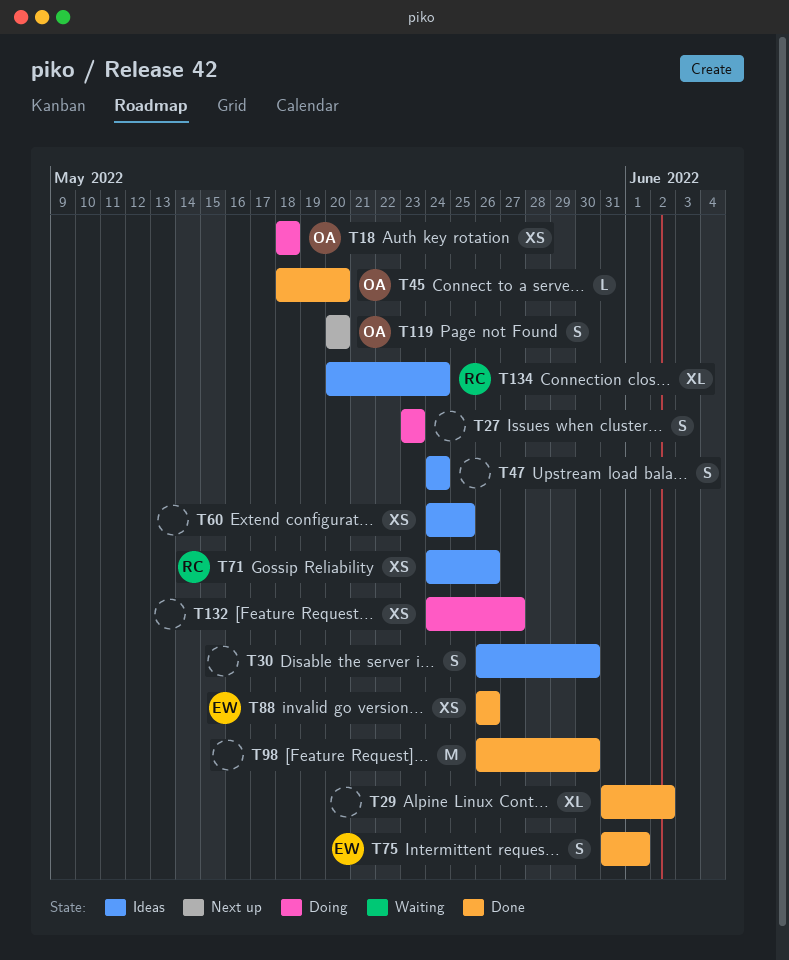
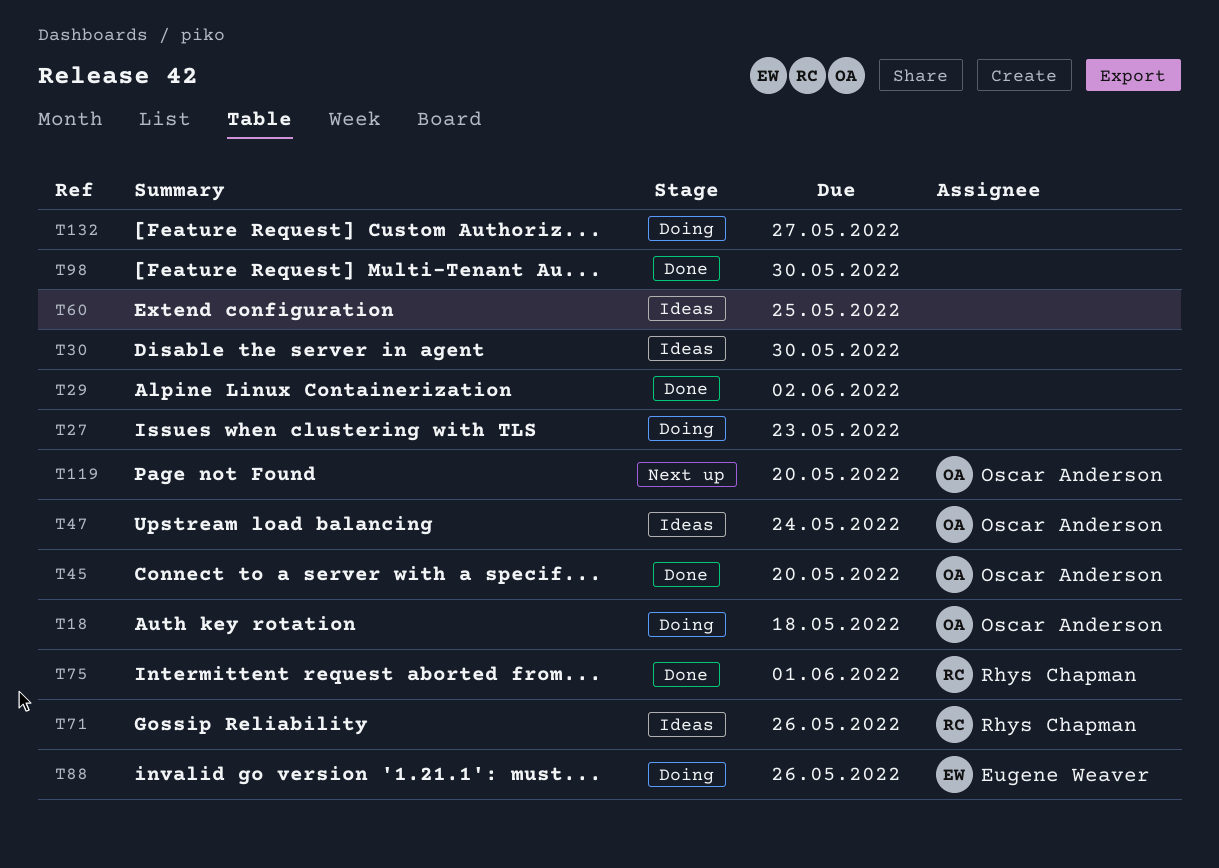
T47, owner: none -> Oscar Anderson
T75, owner: Eugene Weaver -> Rhys Chapman
T88, status: Done -> Doing
T134: present -> none

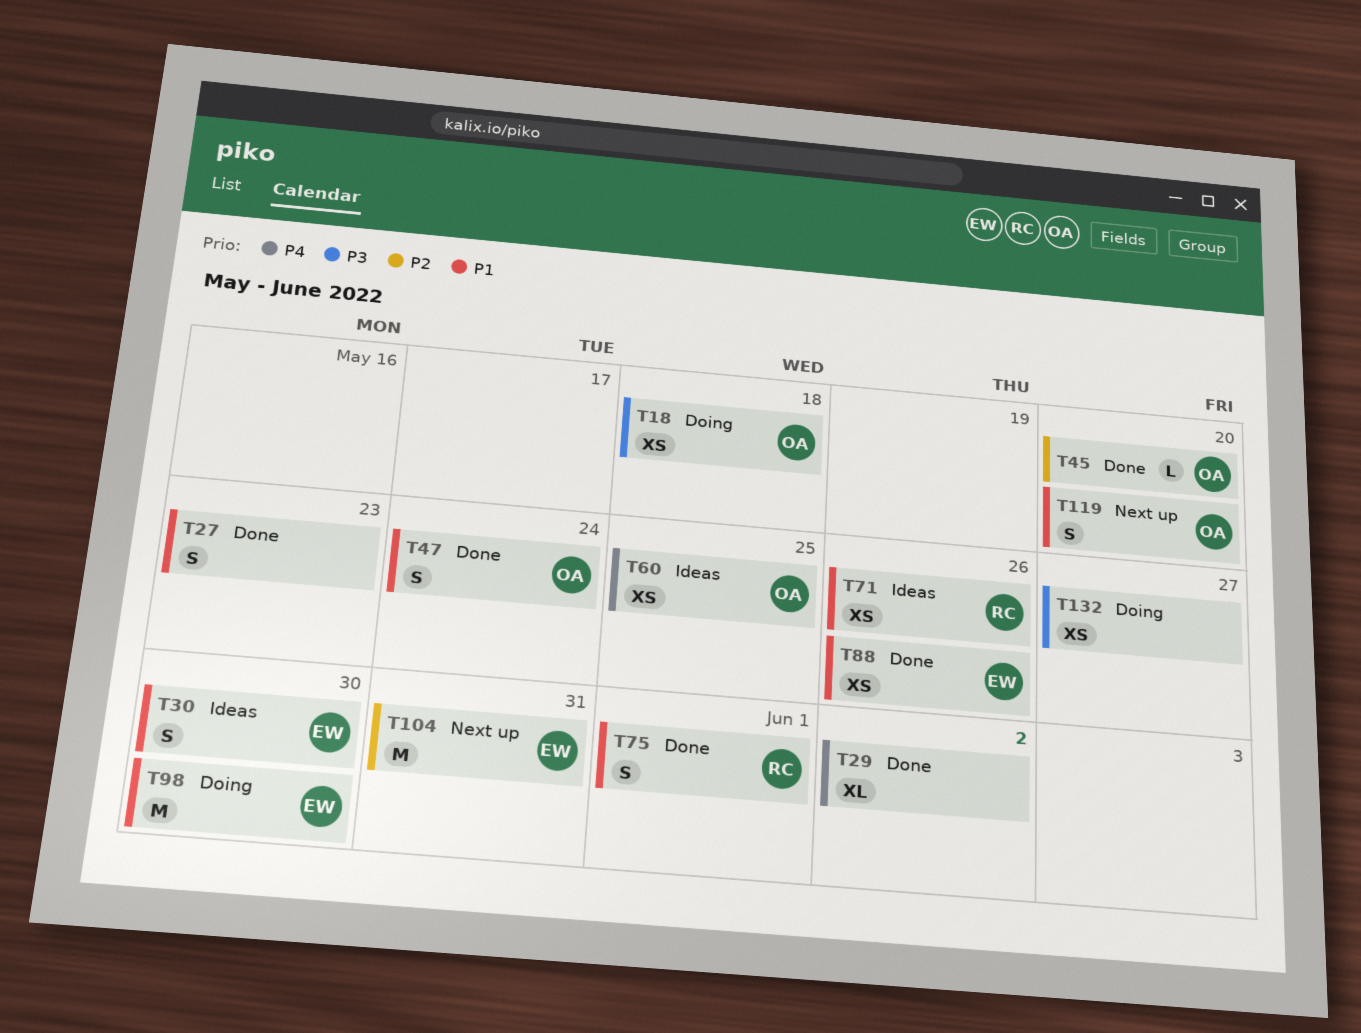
T27, status: Doing -> Done
T30, owner: none -> Eugene Weaver
T47, status: Ideas -> Done
T60, owner: none -> Oscar Anderson
T88, status: Doing -> Done
T98, status: Done -> Doing
T98, owner: none -> Eugene Weaver
T104: none -> present

